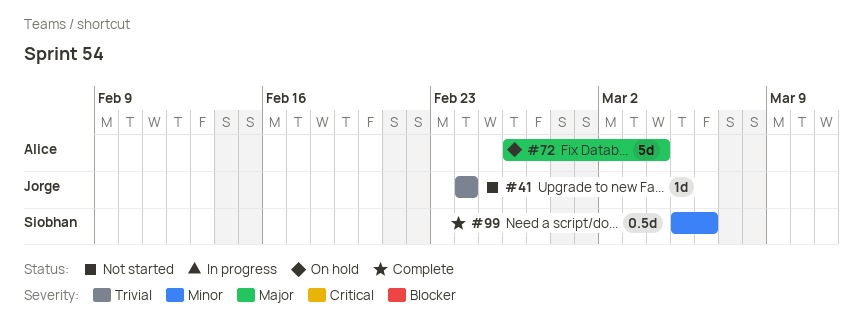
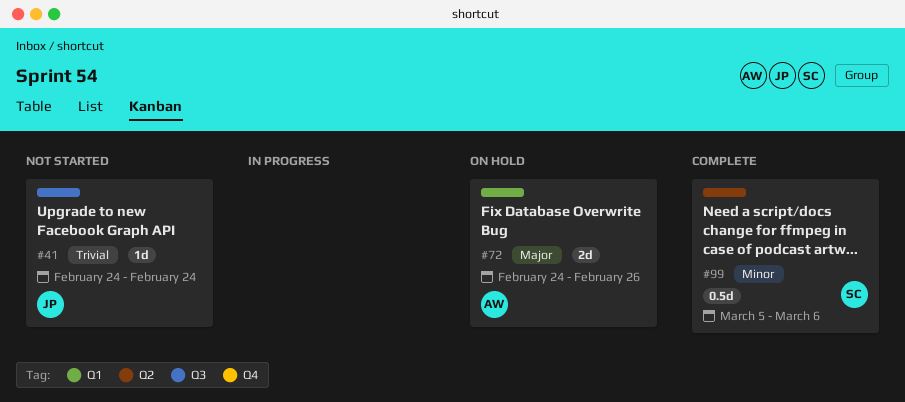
#72, estimate: 5d -> 2d
#72, start: Feb 26 -> Feb 24
#72, due: Mar 4 -> Feb 26

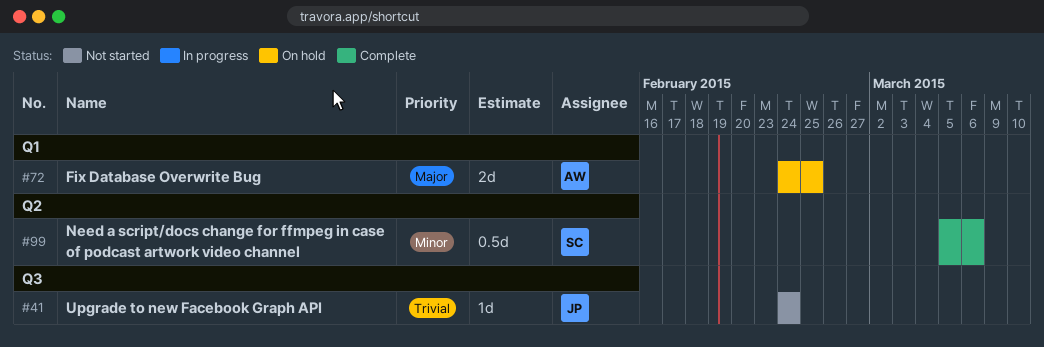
#72, due: Feb 26 -> Feb 25

